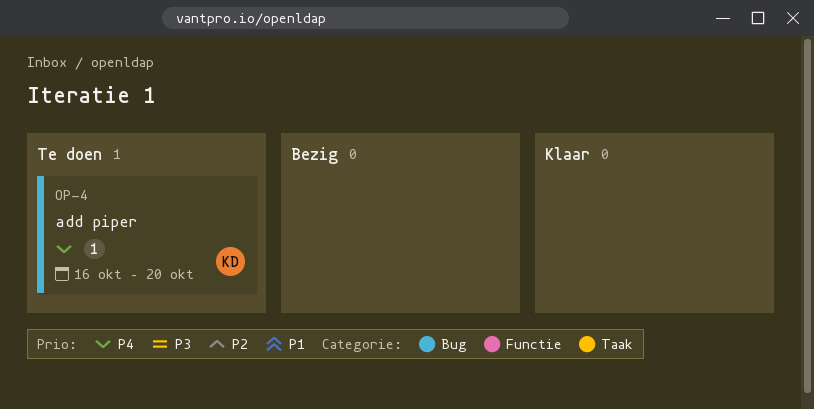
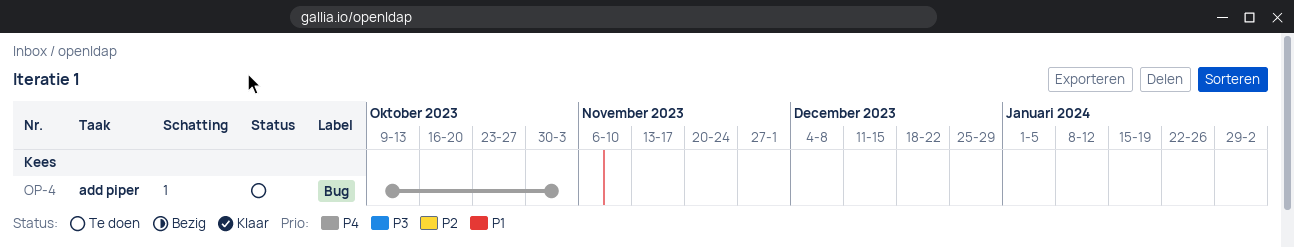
OP-4, start: Oct 16 -> Oct 9
OP-4, due: Oct 20 -> Nov 3

